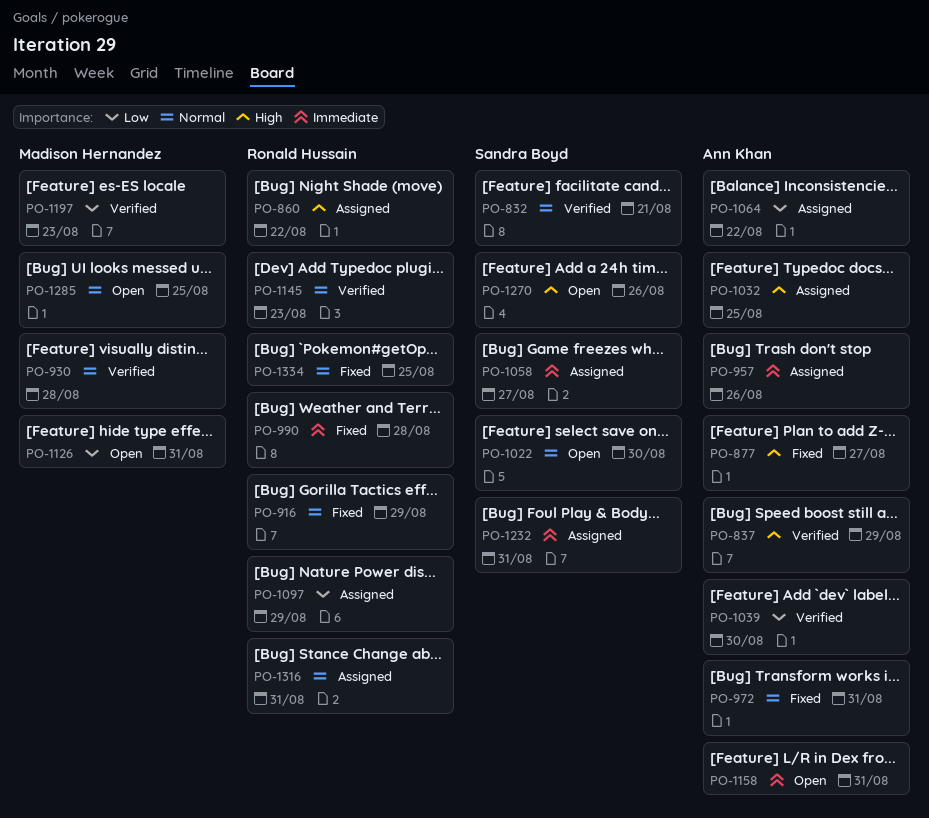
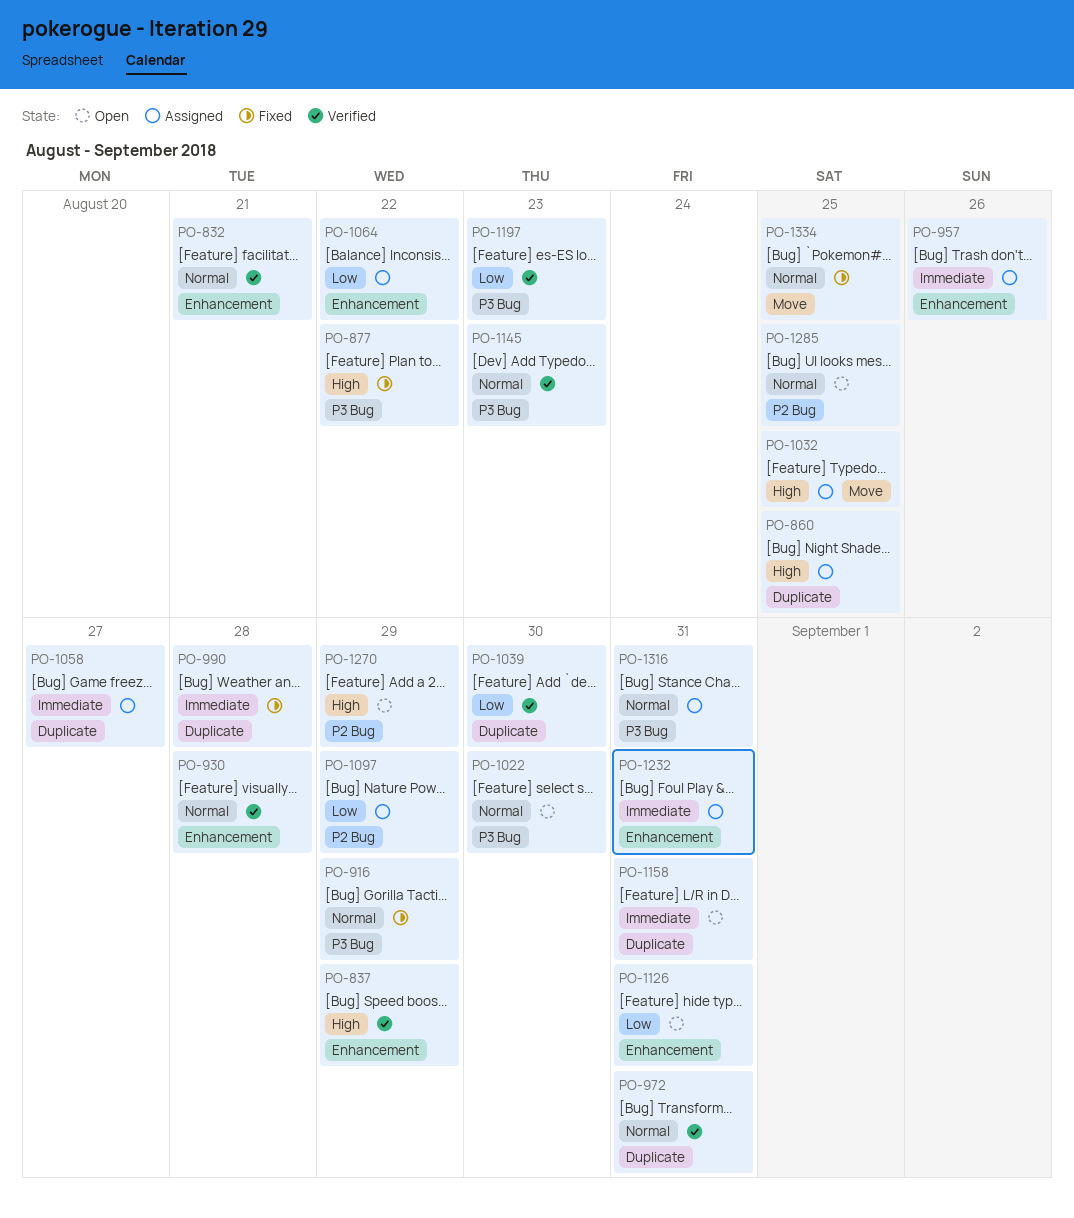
PO-860, due: Aug 22 -> Aug 25
PO-877, due: Aug 27 -> Aug 22
PO-972, status: Fixed -> Verified
PO-1270, due: Aug 26 -> Aug 29

